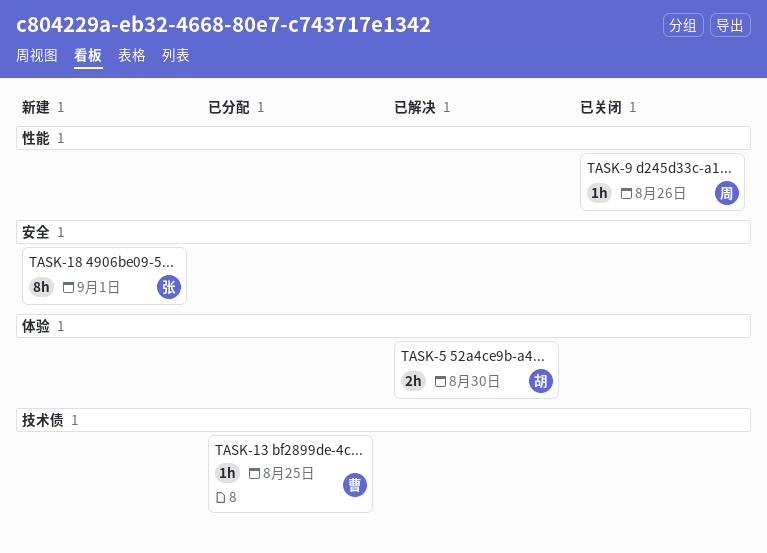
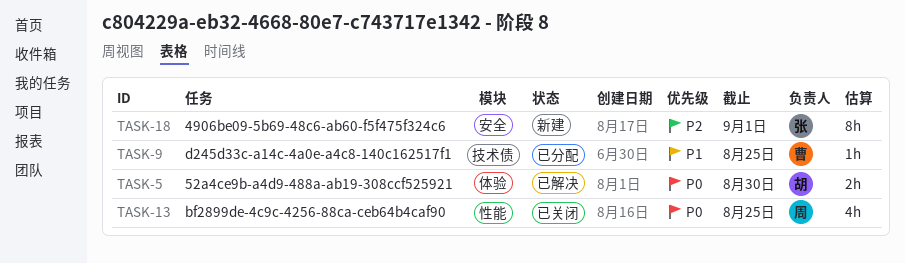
TASK-9, status: 已关闭 -> 已分配
TASK-9, owner: 周 -> 曹
TASK-9, label: 性能 -> 技术债
TASK-9, due: Aug 26 -> Aug 25
TASK-13, status: 已分配 -> 已关闭
TASK-13, owner: 曹 -> 周
TASK-13, label: 技术债 -> 性能
TASK-13, estimate: 1h -> 4h

